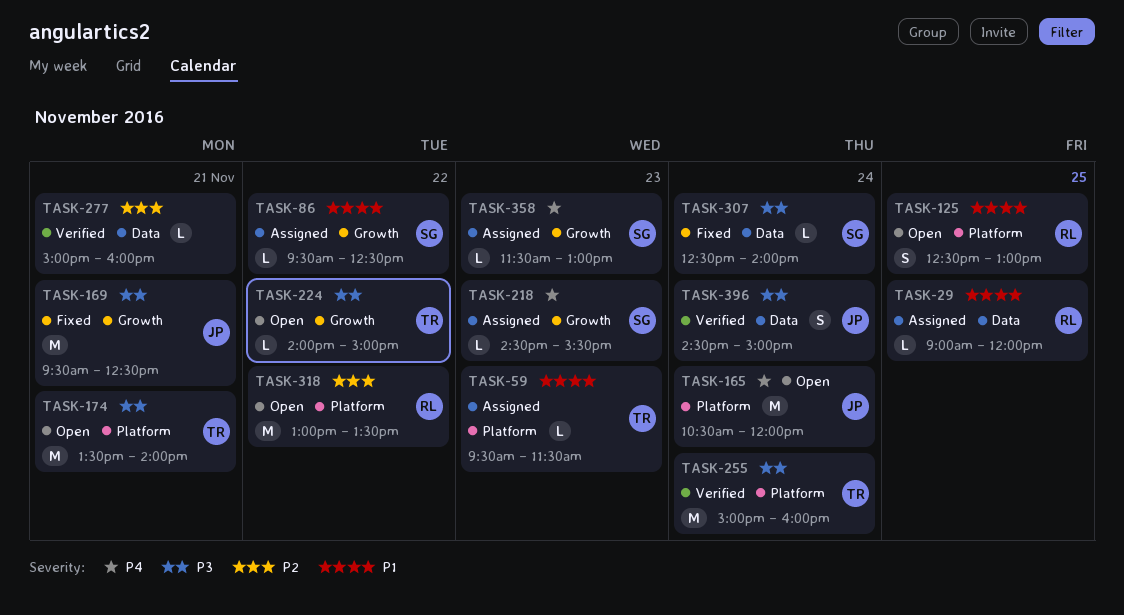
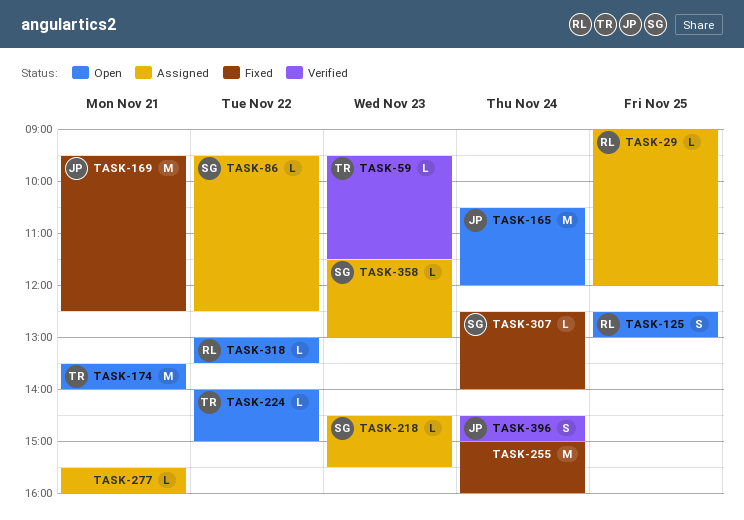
TASK-59, status: Assigned -> Verified
TASK-255, status: Verified -> Fixed
TASK-255, owner: TR -> none
TASK-277, status: Verified -> Assigned
TASK-277, begins: 15:00 -> 15:30
TASK-318, estimate: M -> L

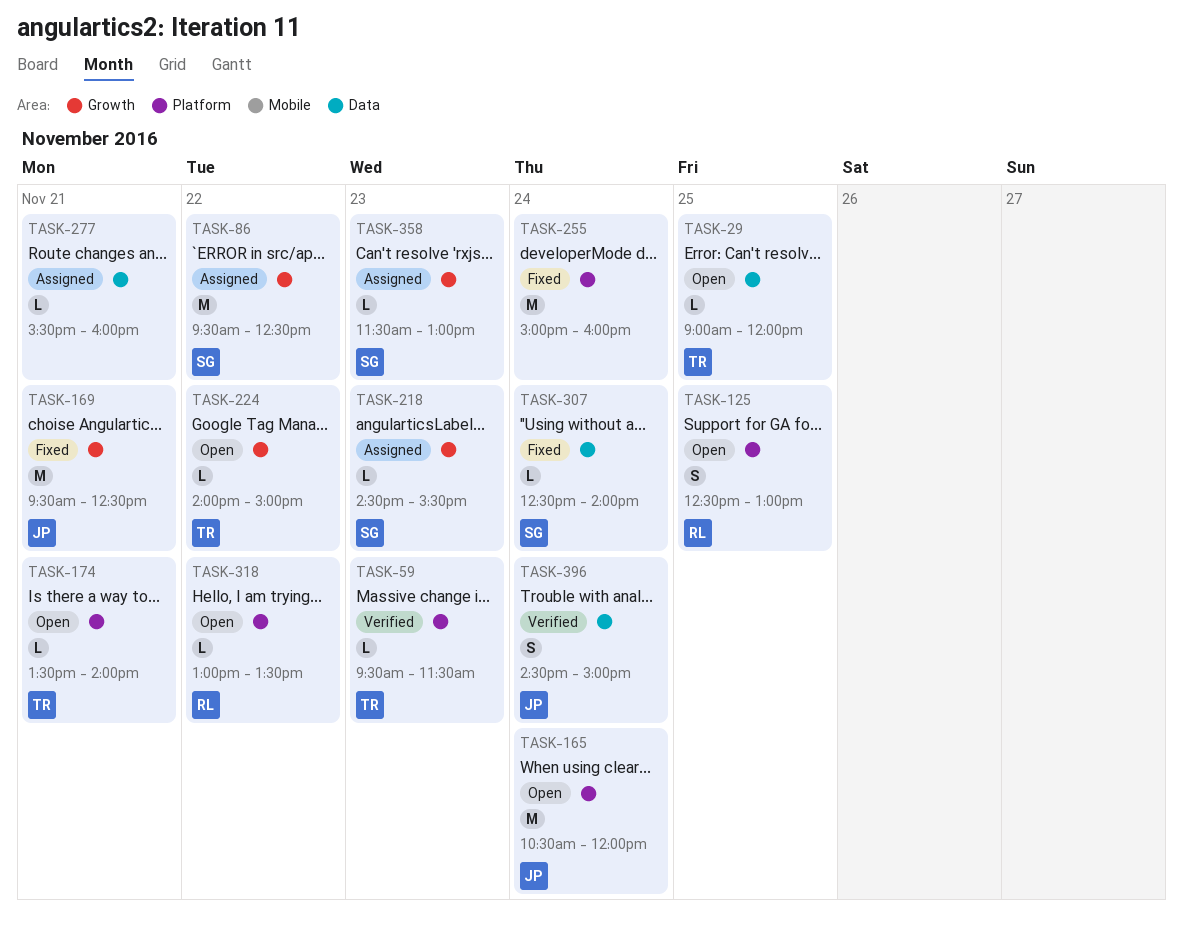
TASK-29, status: Assigned -> Open
TASK-29, owner: RL -> TR
TASK-86, estimate: L -> M
TASK-174, estimate: M -> L

